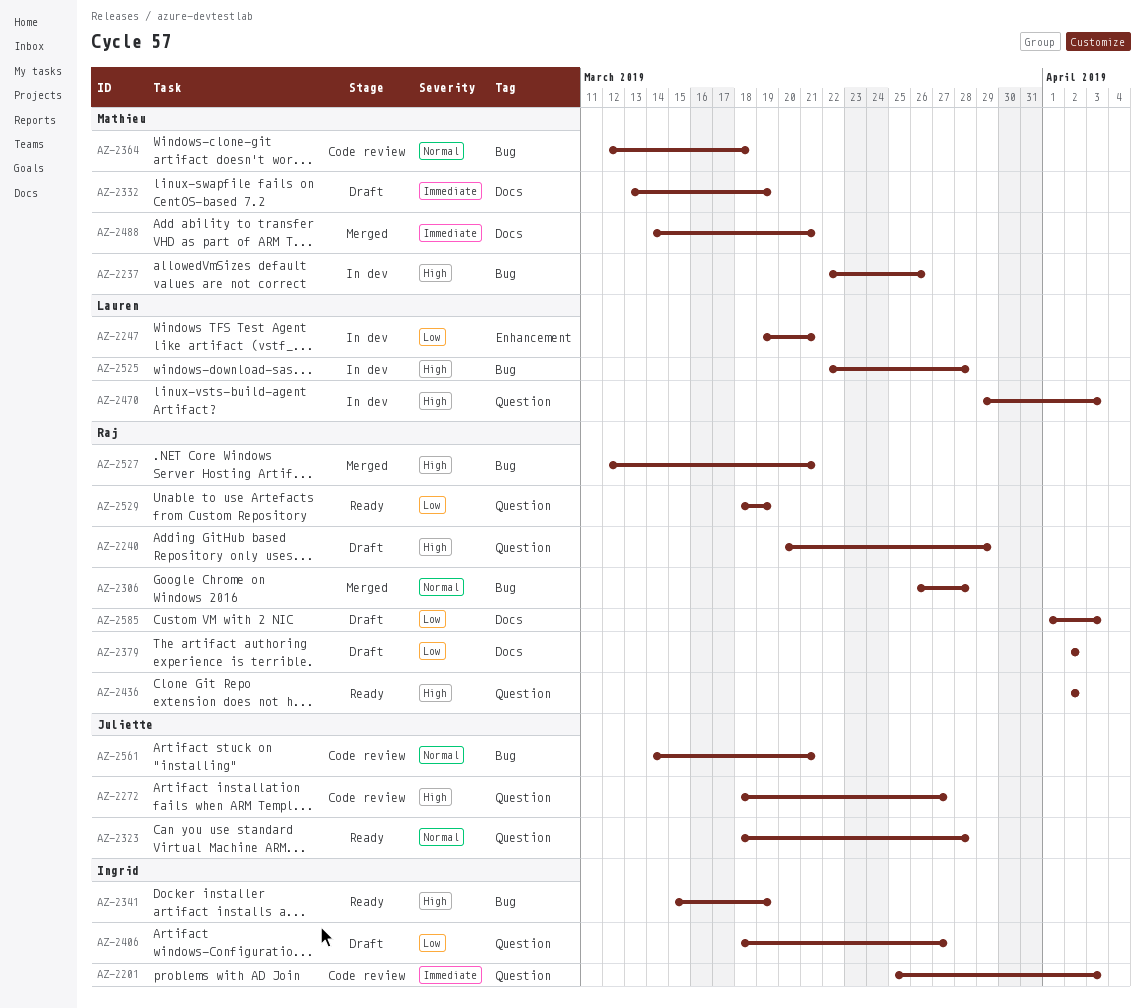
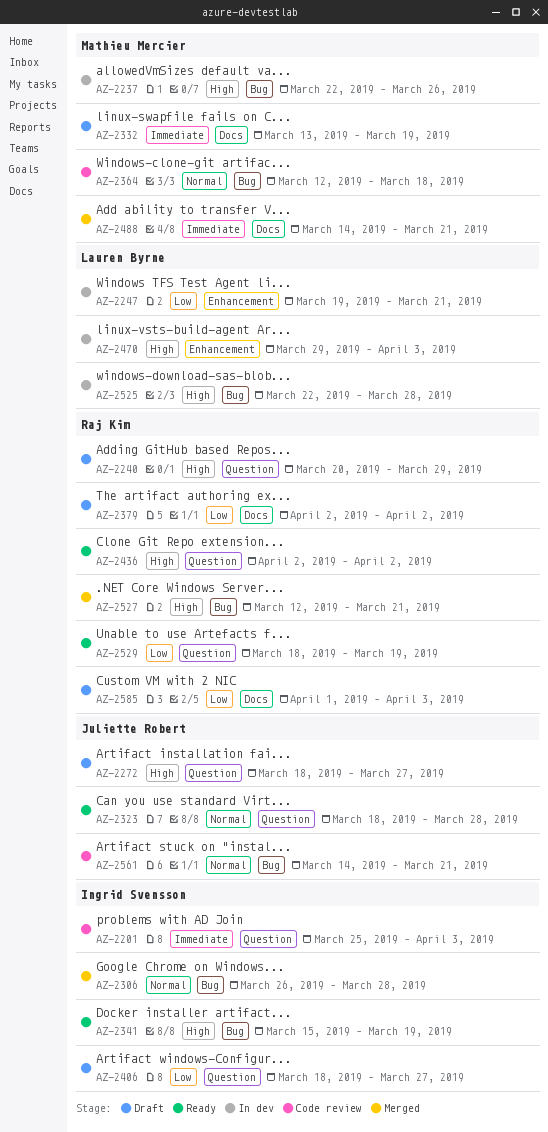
AZ-2272, status: Code review -> Draft
AZ-2306, owner: Raj Kim -> Ingrid Svensson
AZ-2470, label: Question -> Enhancement

